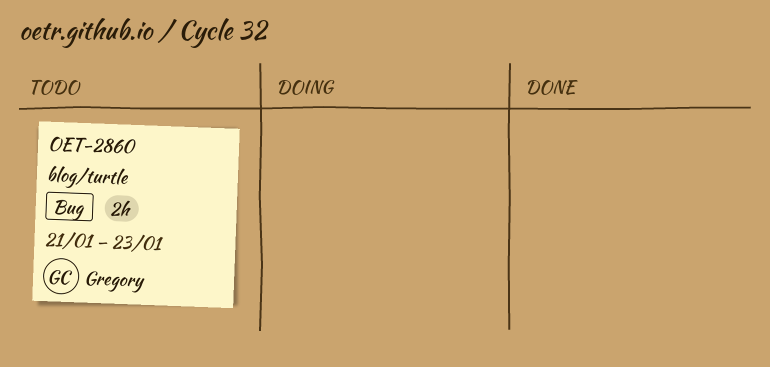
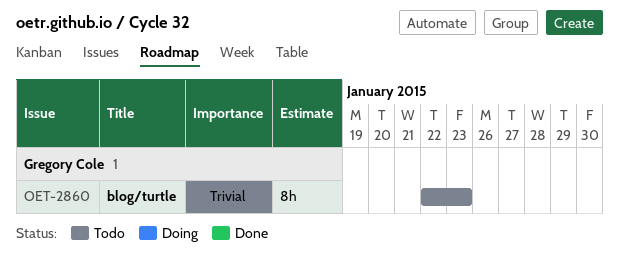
OET-2860, estimate: 2h -> 8h
OET-2860, start: Jan 21 -> Jan 22

